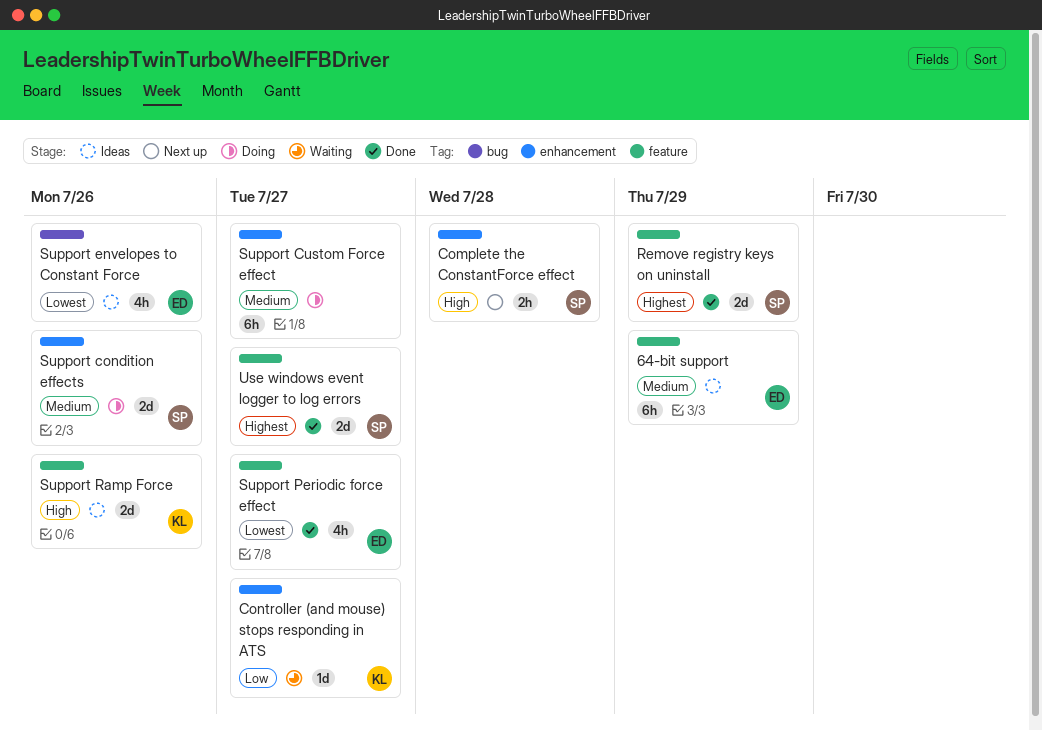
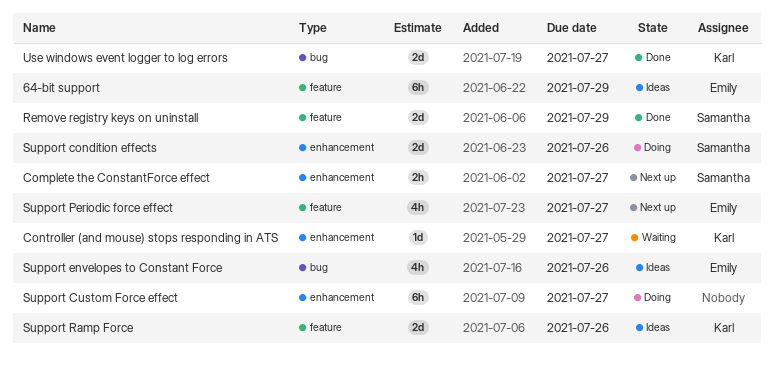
Complete the ConstantForce effect, due: Jul 28 -> Jul 27
Support Periodic force effect, status: Done -> Next up
Use windows event logger to log errors, owner: Samantha -> Karl
Use windows event logger to log errors, label: feature -> bug

